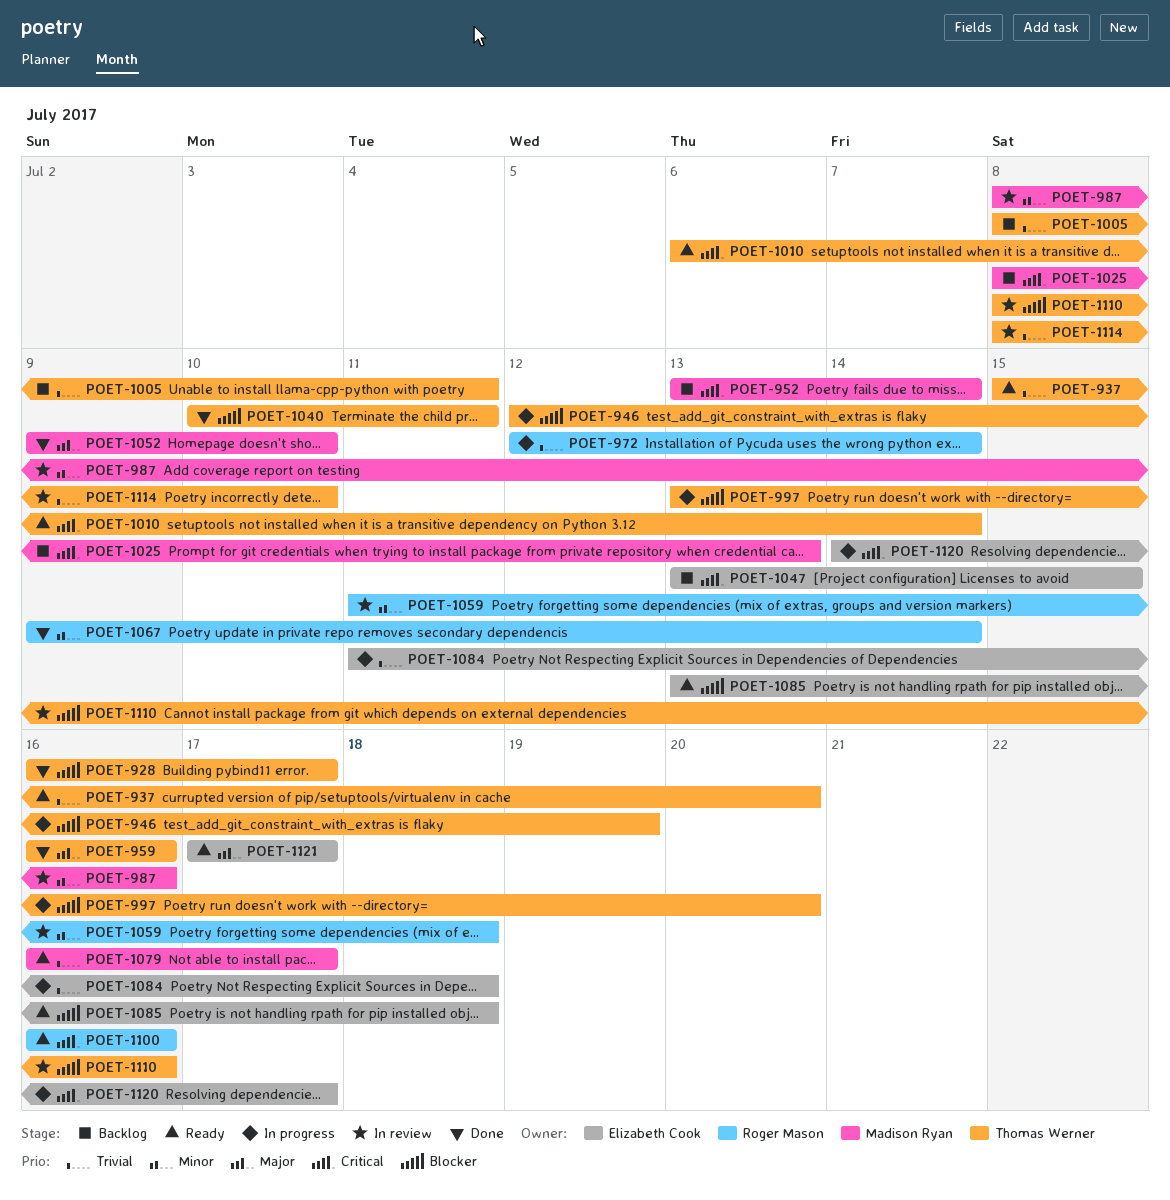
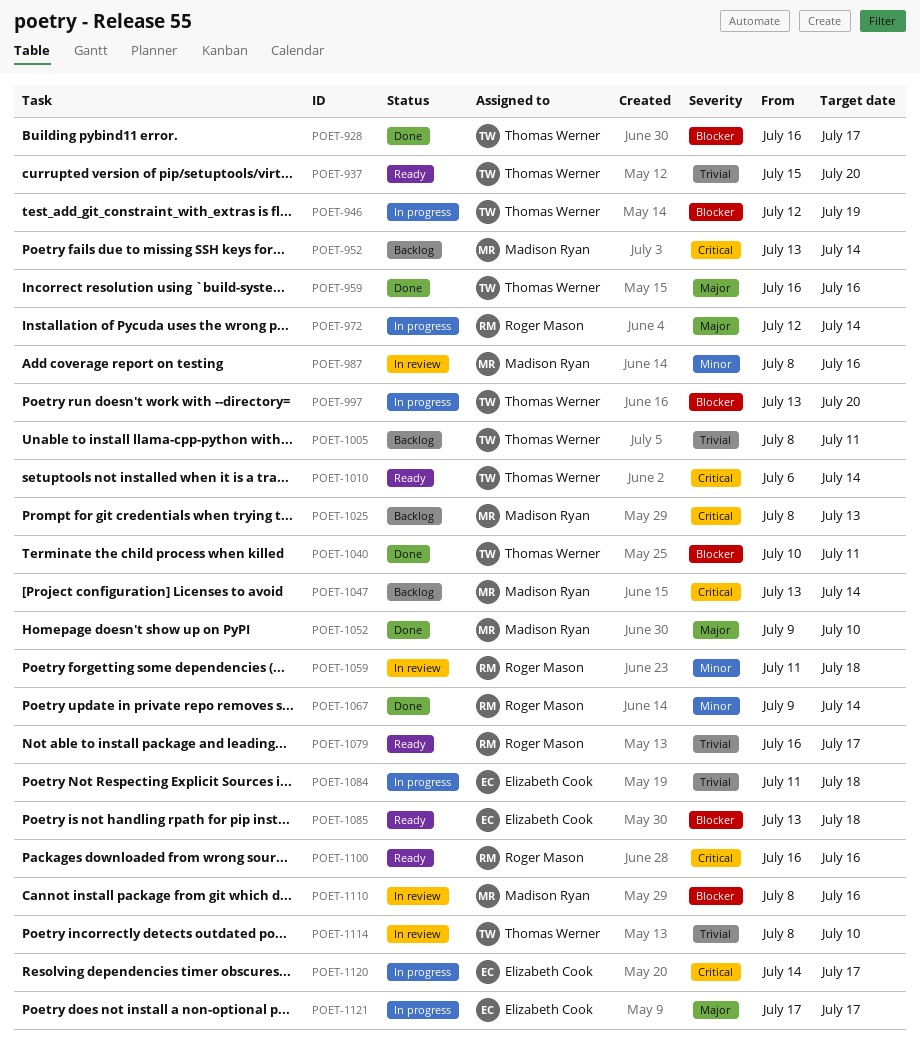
POET-972, priority: Trivial -> Major
POET-1047, owner: Elizabeth Cook -> Madison Ryan
POET-1047, due: Jul 15 -> Jul 14
POET-1079, owner: Madison Ryan -> Roger Mason
POET-1110, owner: Thomas Werner -> Madison Ryan
POET-1121, status: Ready -> In progress

